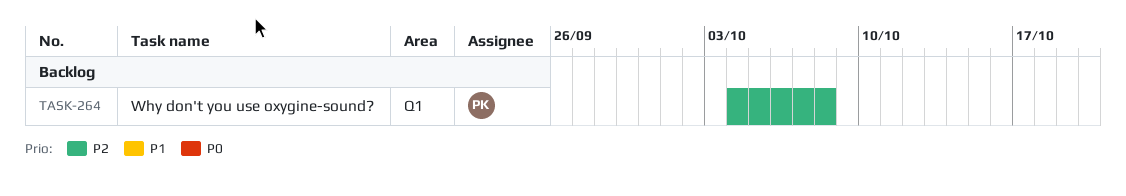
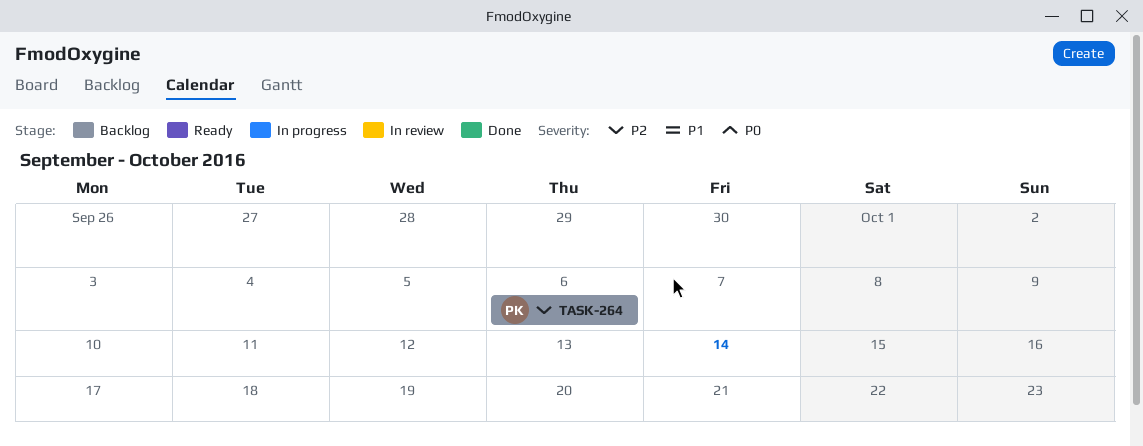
TASK-264, start: Oct 4 -> Oct 6
TASK-264, due: Oct 8 -> Oct 6

